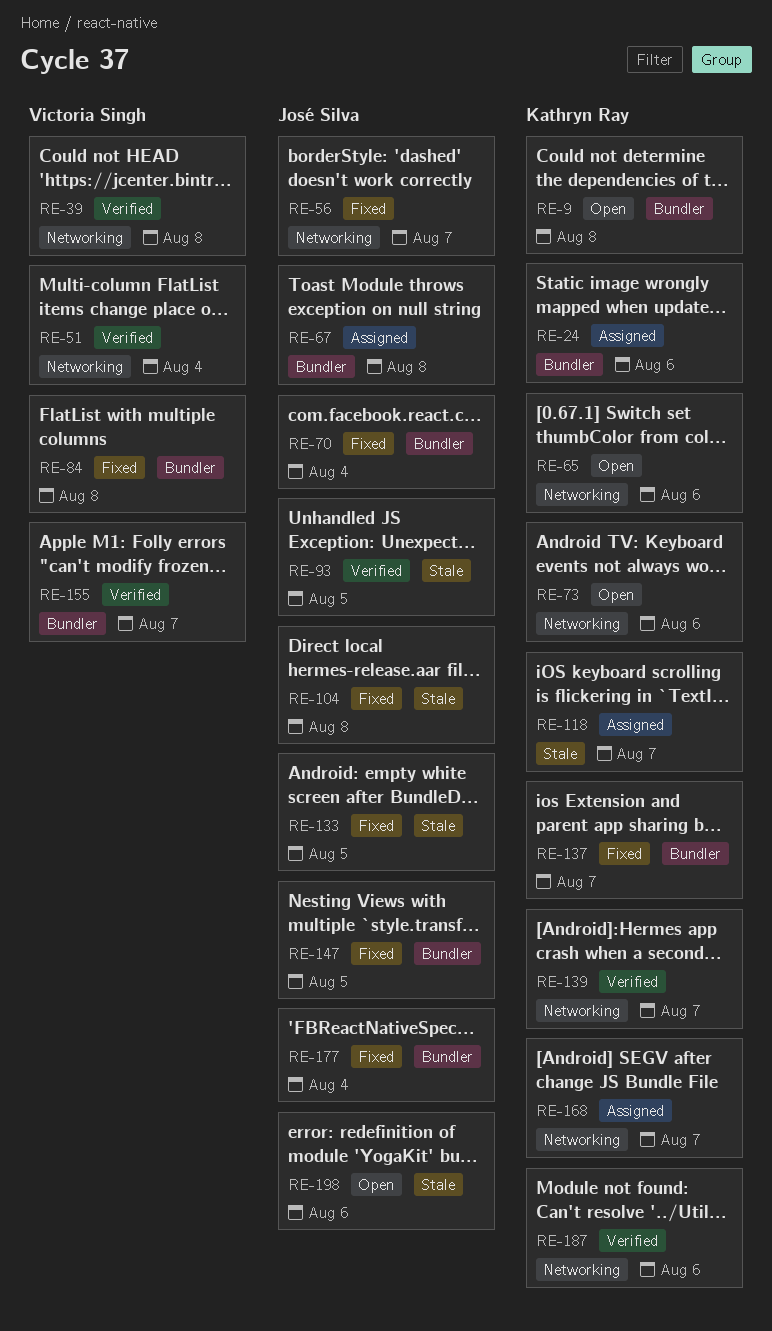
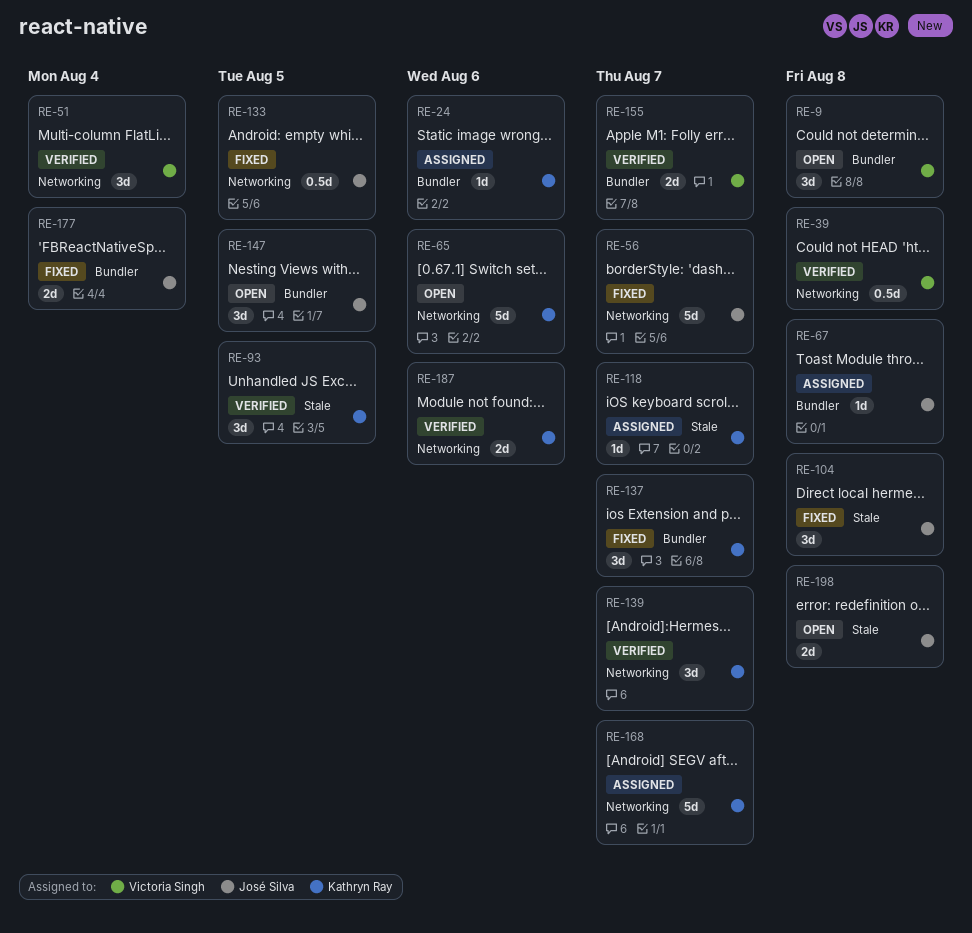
RE-9, owner: Kathryn Ray -> Victoria Singh
RE-70: present -> none
RE-73: present -> none
RE-84: present -> none
RE-93, owner: José Silva -> Kathryn Ray
RE-133, label: Stale -> Networking
RE-147, status: Fixed -> Open
RE-198, due: Aug 6 -> Aug 8

